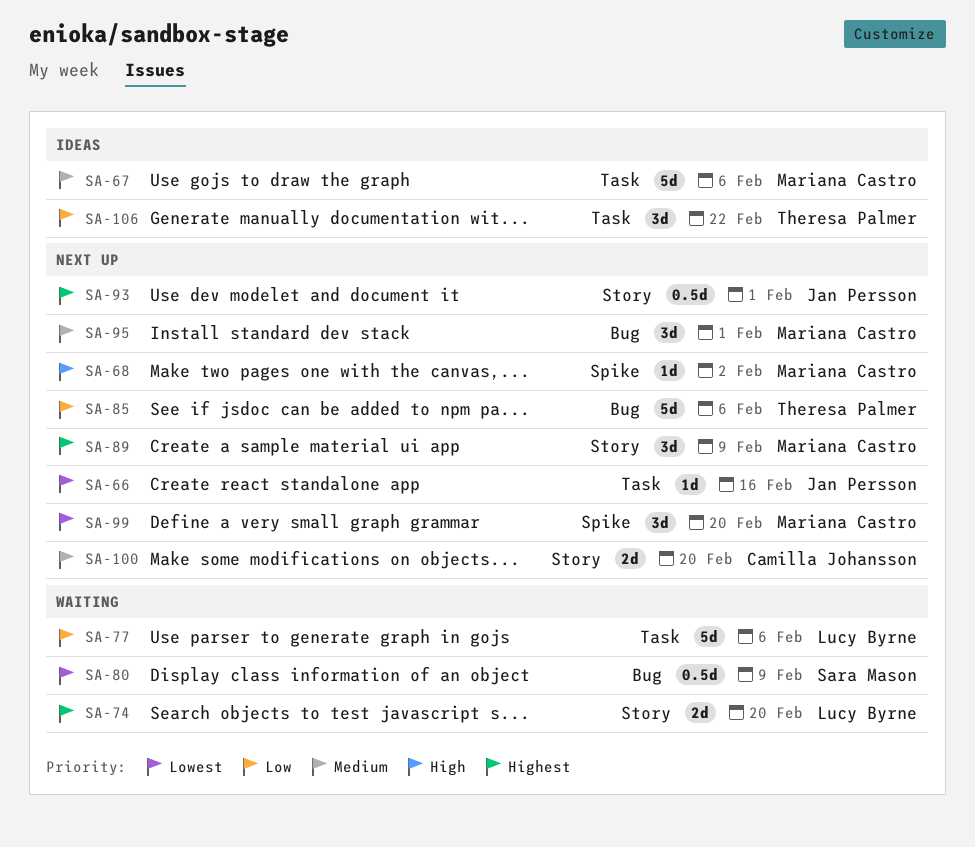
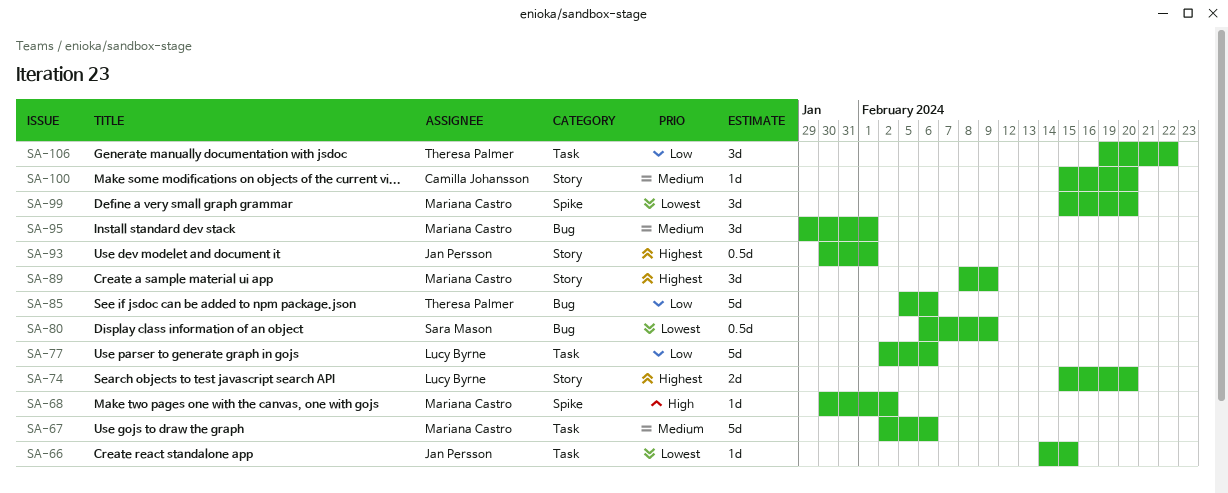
SA-66, due: Feb 16 -> Feb 15
SA-100, estimate: 2d -> 1d

